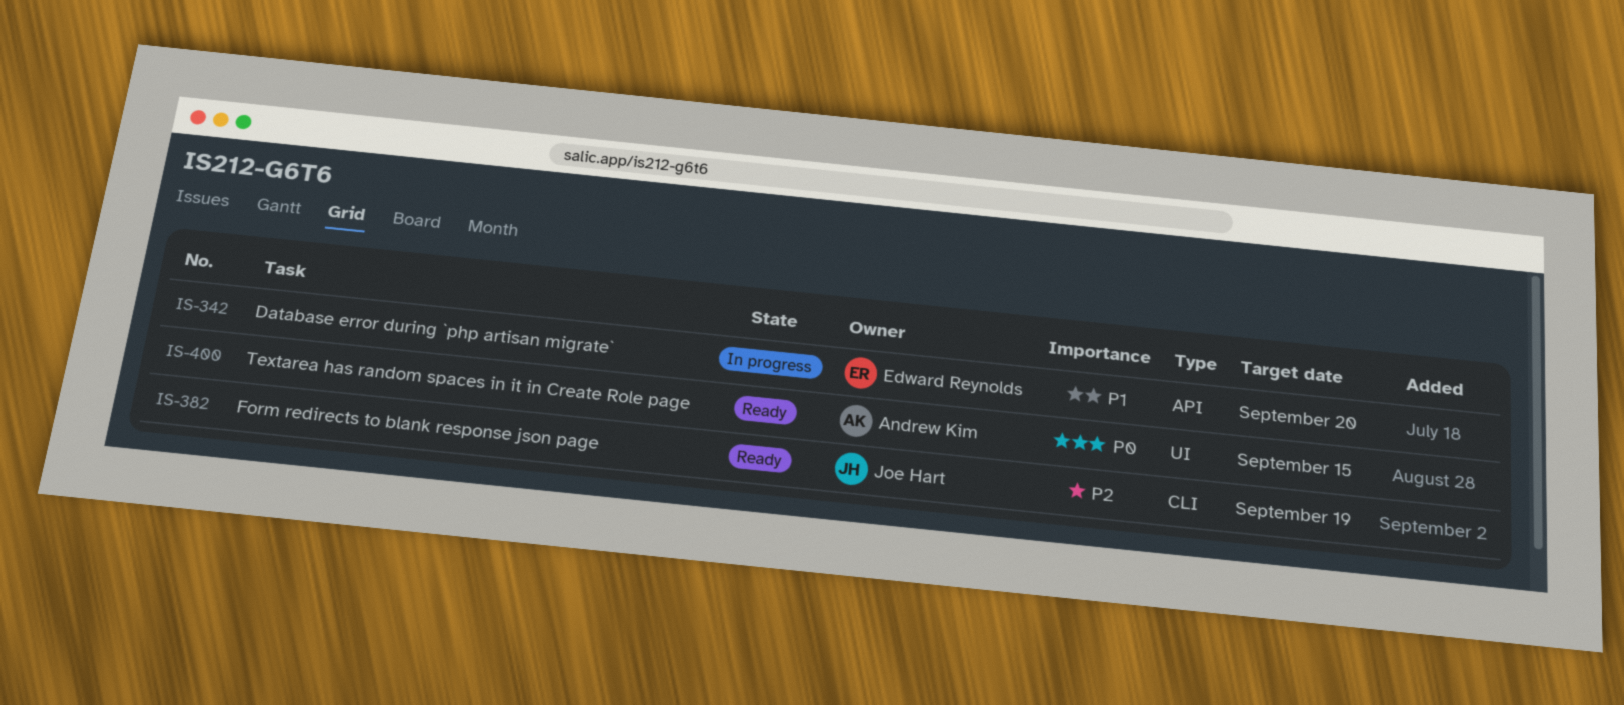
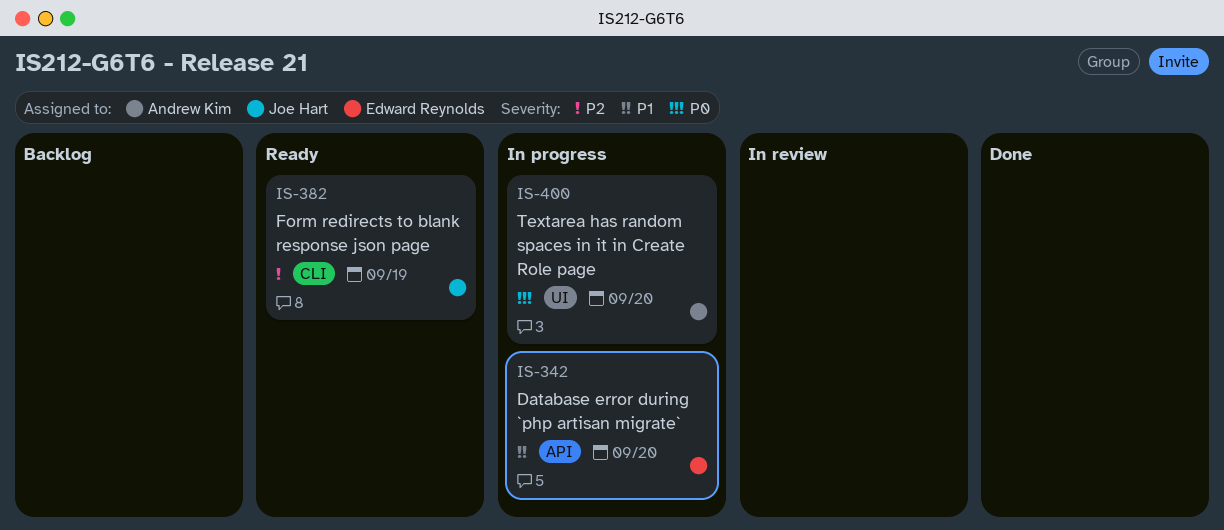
IS-400, status: Ready -> In progress
IS-400, due: Sep 15 -> Sep 20

